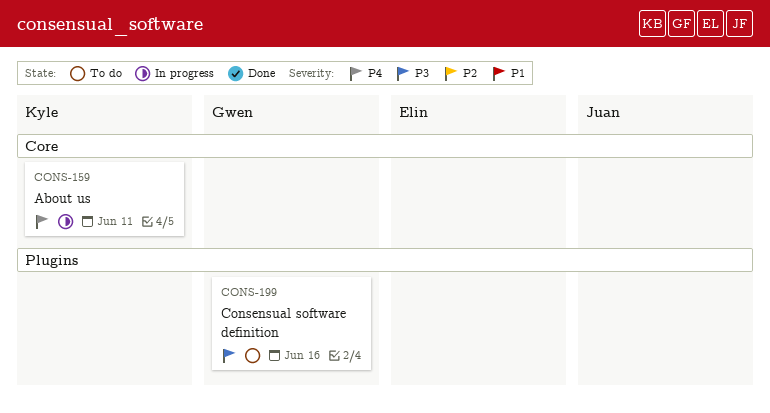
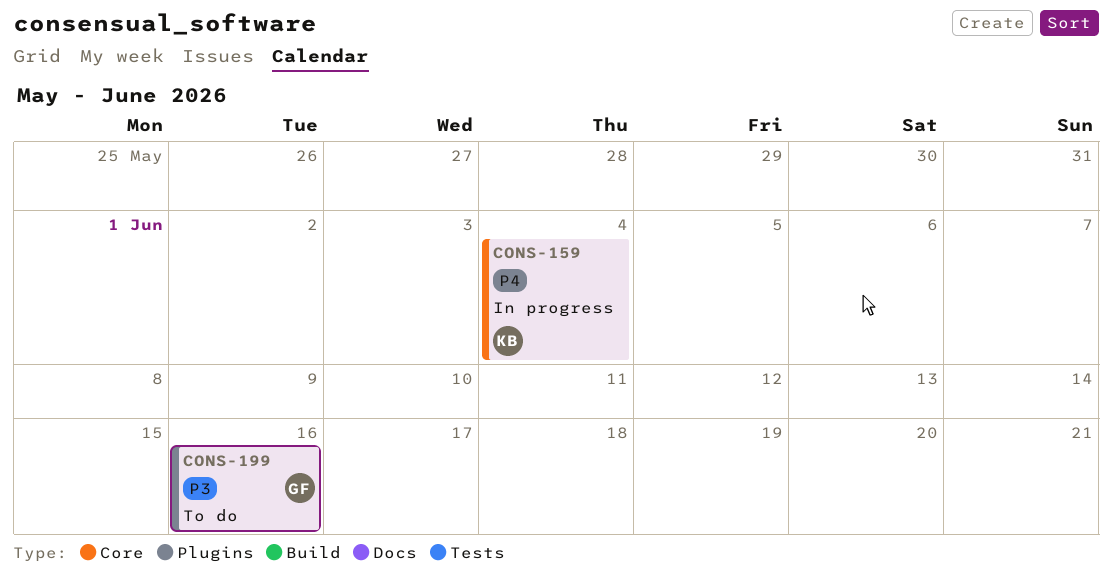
CONS-159, due: Jun 11 -> Jun 4

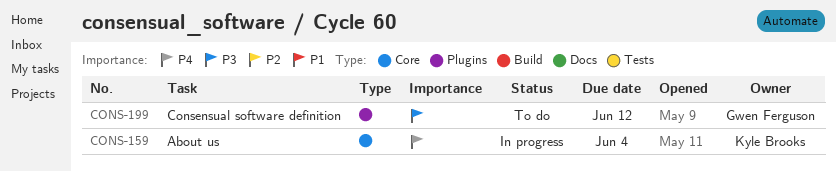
CONS-199, due: Jun 16 -> Jun 12

